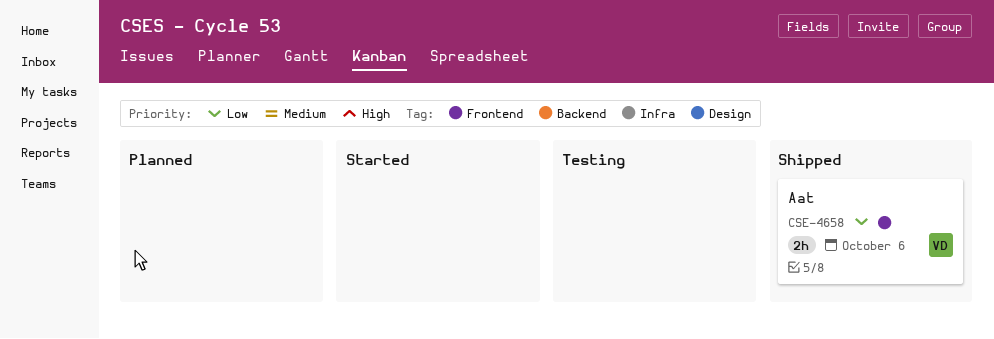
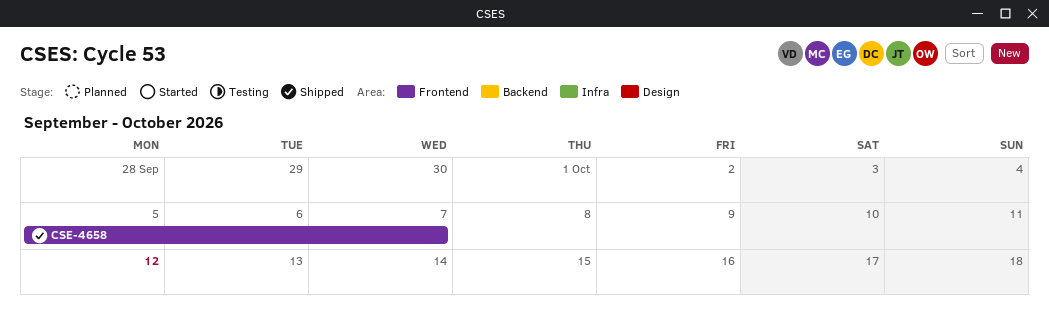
CSE-4658, due: Oct 6 -> Oct 7

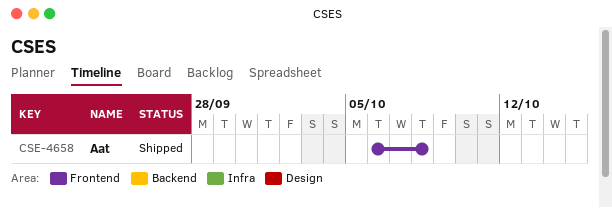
CSE-4658, start: Oct 5 -> Oct 6
CSE-4658, due: Oct 7 -> Oct 8

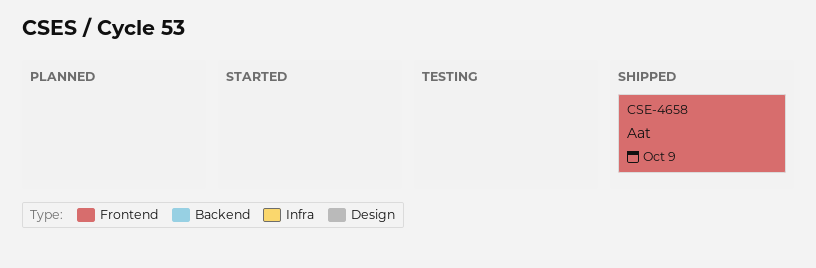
CSE-4658, due: Oct 8 -> Oct 9

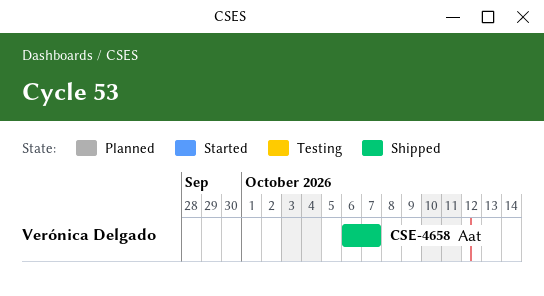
CSE-4658, due: Oct 9 -> Oct 7

